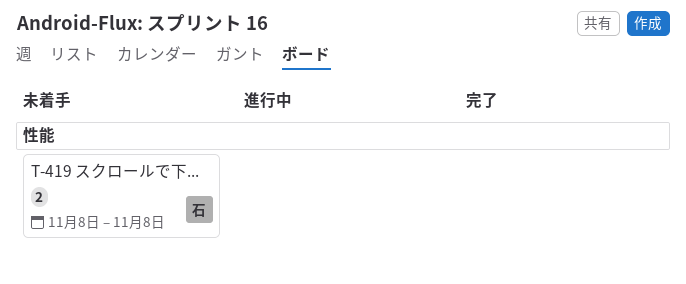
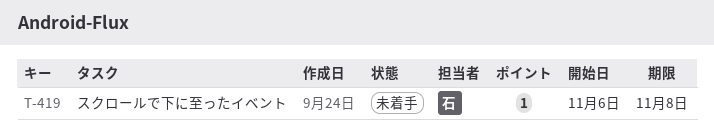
T-419, estimate: 2 -> 1
T-419, start: Nov 8 -> Nov 6

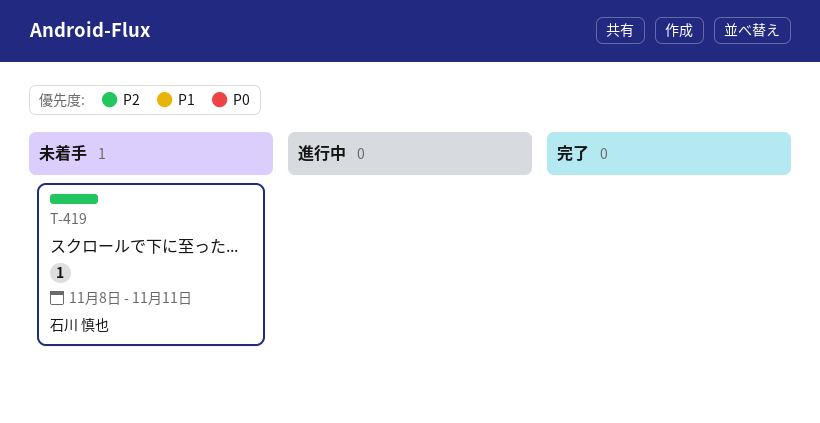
T-419, start: Nov 6 -> Nov 8
T-419, due: Nov 8 -> Nov 11

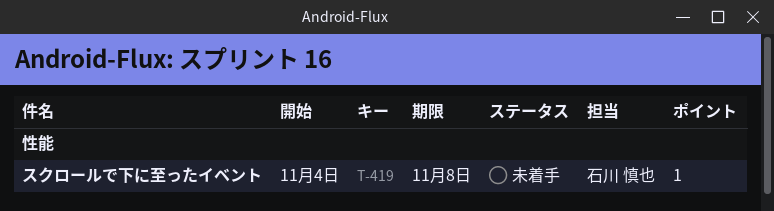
T-419, start: Nov 8 -> Nov 4
T-419, due: Nov 11 -> Nov 8

